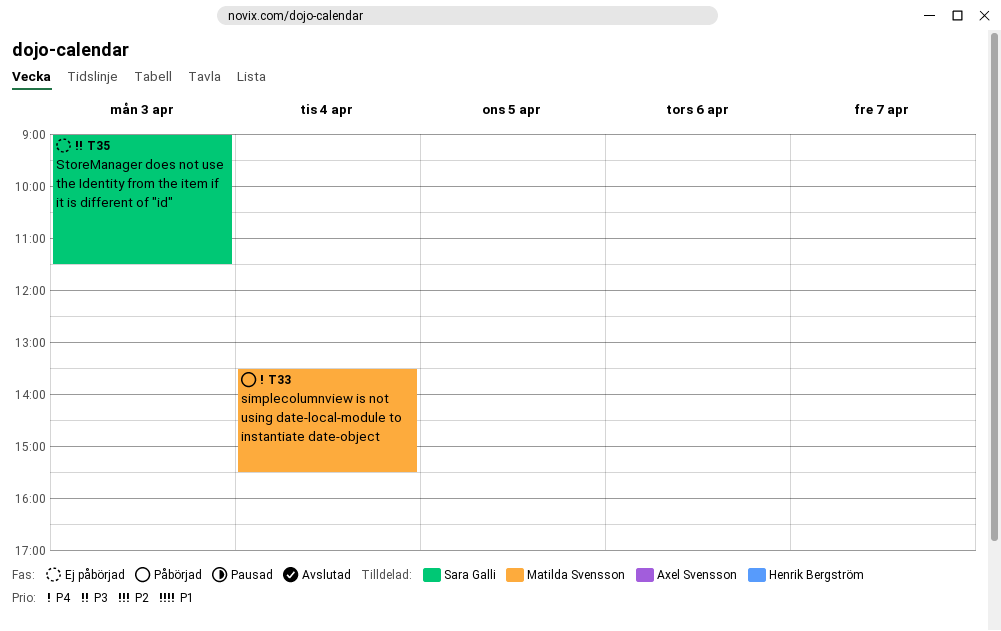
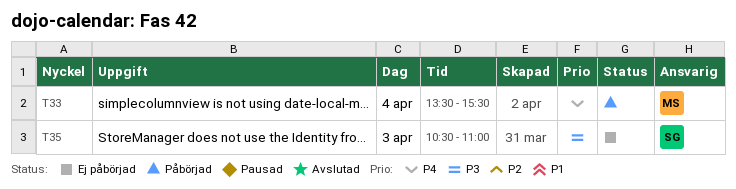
T35, begins: 09:00 -> 10:30
T35, ends: 11:30 -> 11:00

